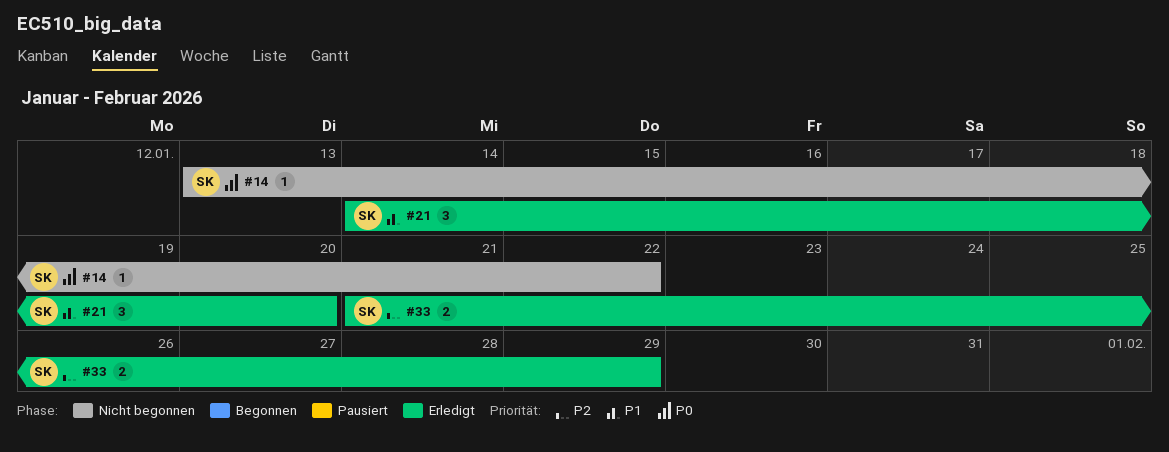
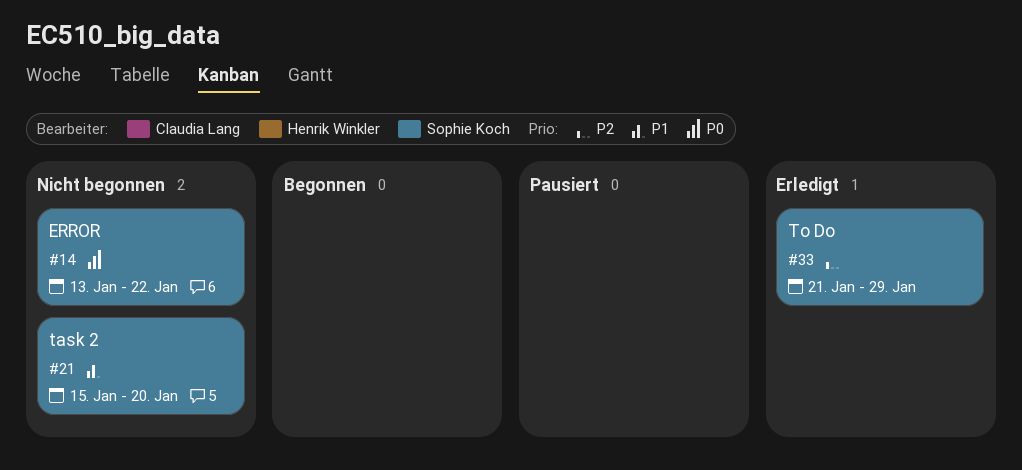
#21, status: Erledigt -> Nicht begonnen
#21, start: Jan 14 -> Jan 15

